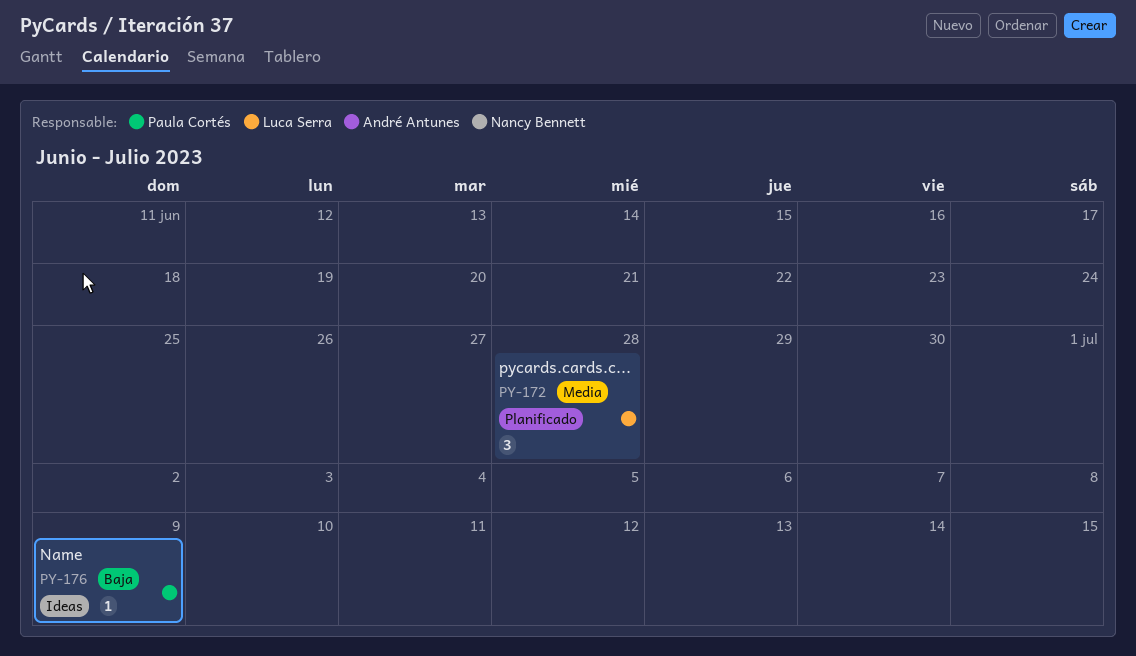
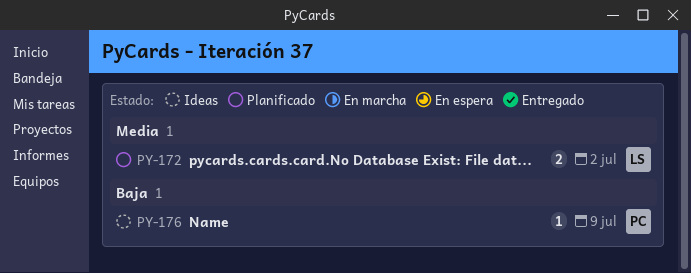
PY-172, estimate: 3 -> 2
PY-172, due: Jun 28 -> Jul 2

